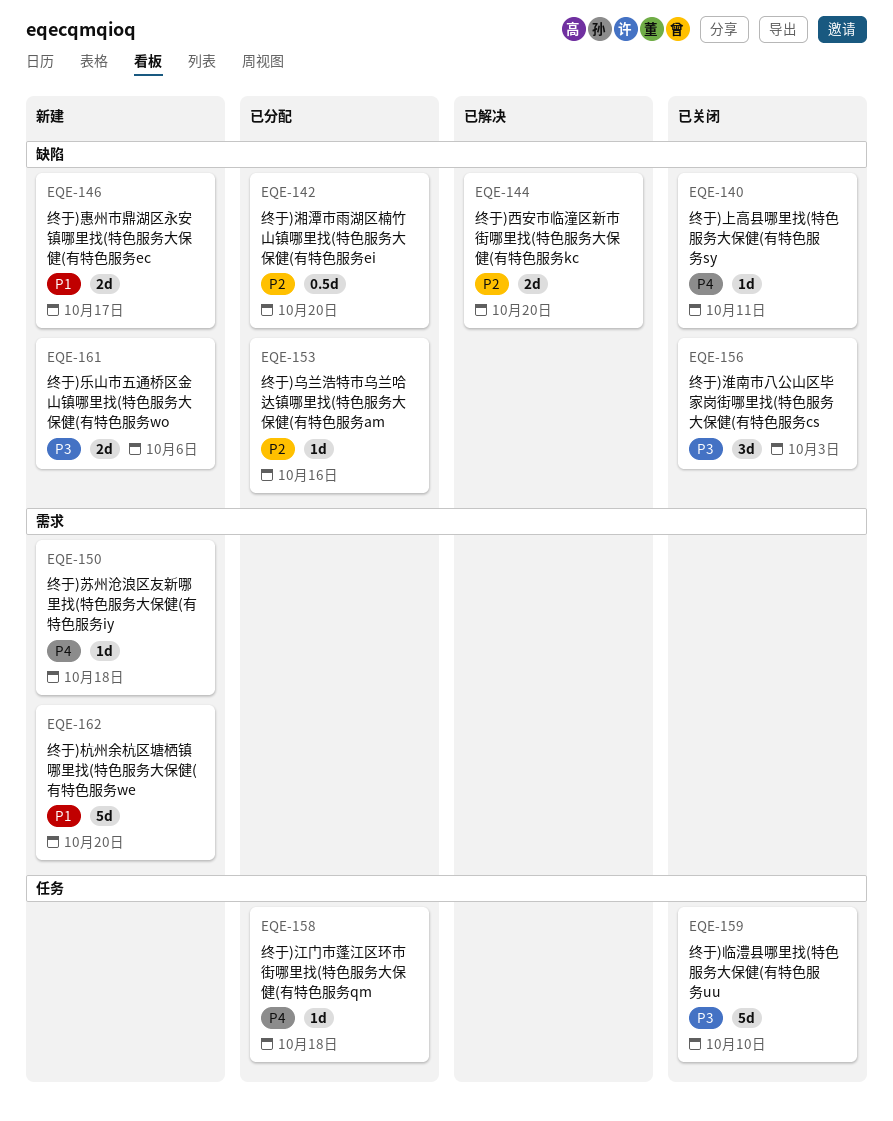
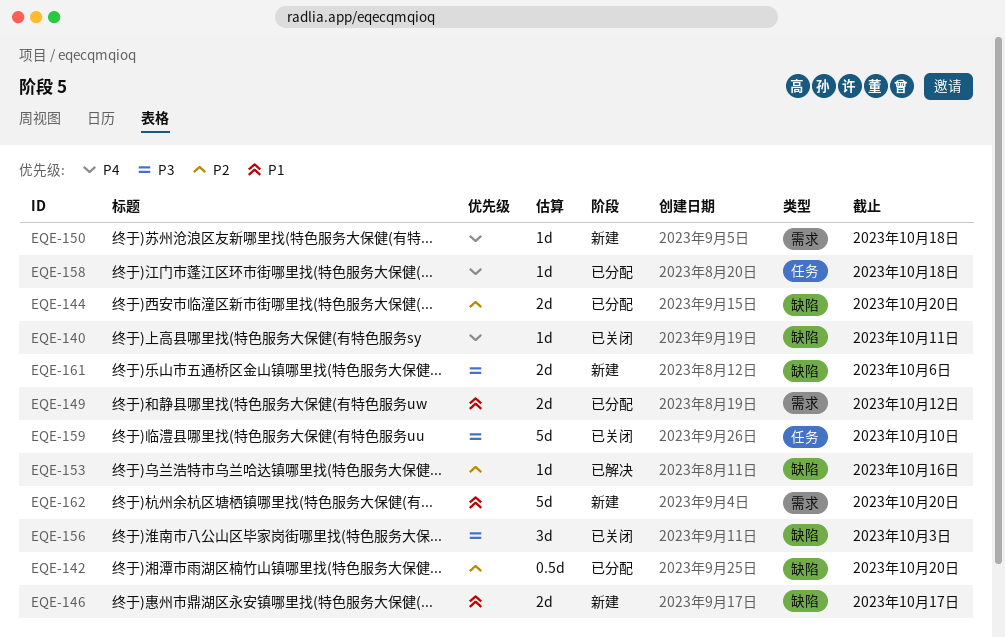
EQE-144, status: 已解决 -> 已分配
EQE-149: none -> present
EQE-153, status: 已分配 -> 已解决

